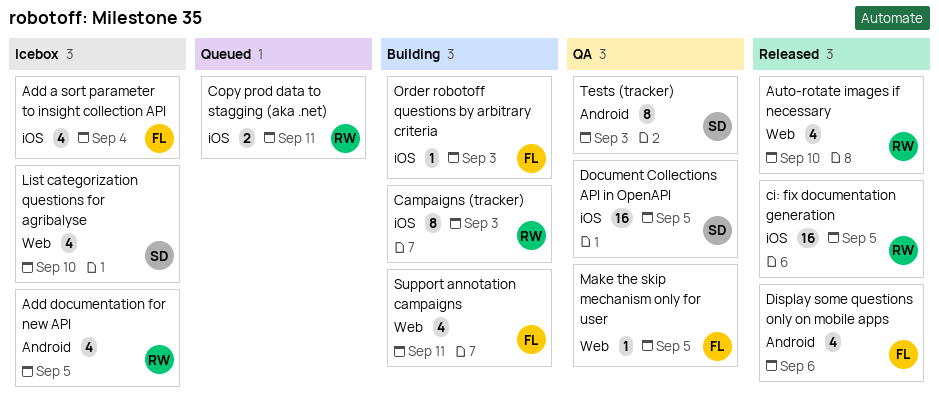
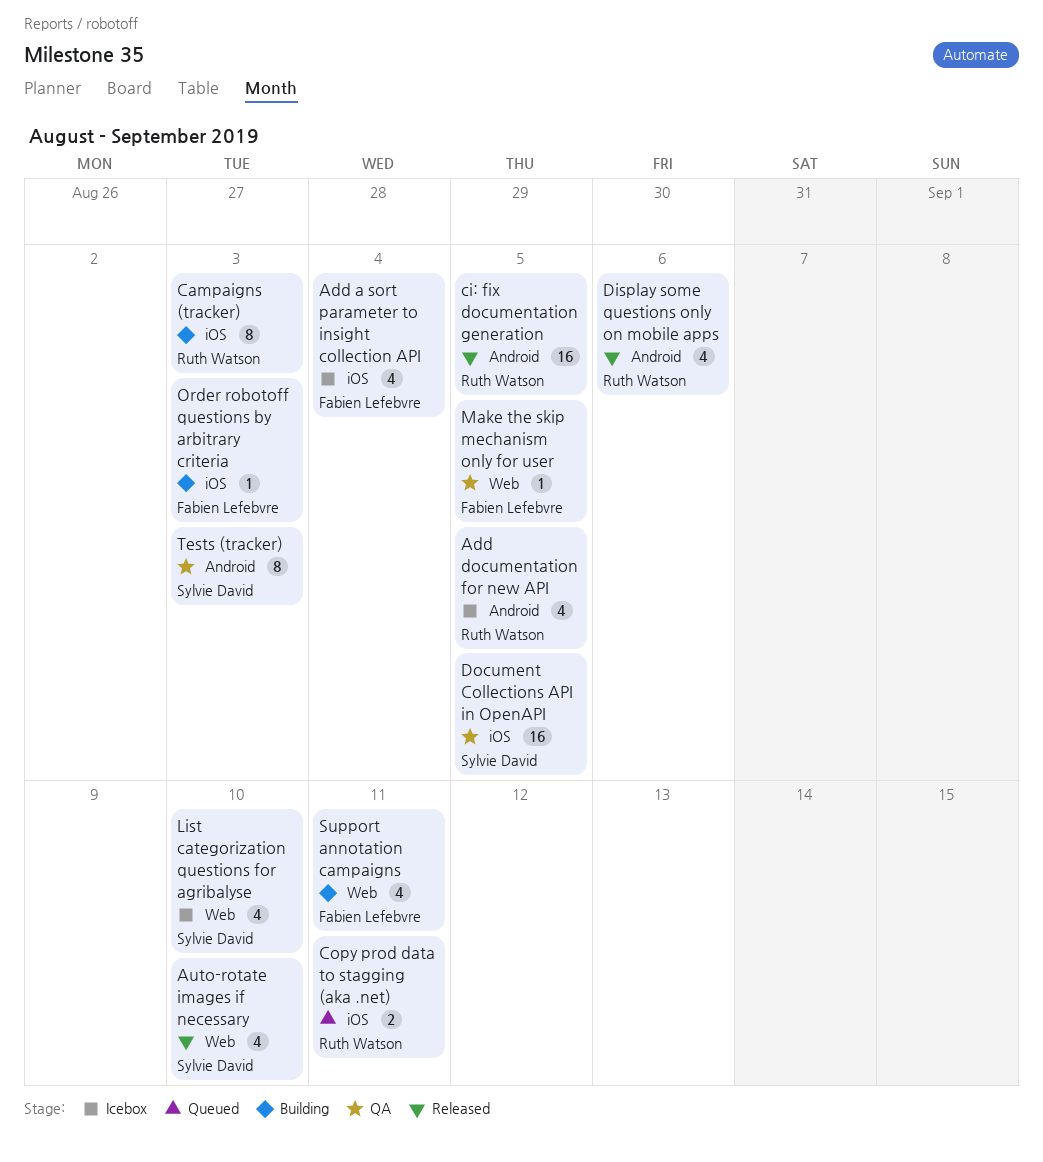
Auto-rotate images if necessary, owner: Ruth Watson -> Sylvie David
ci: fix documentation generation, label: iOS -> Android
Display some questions only on mobile apps, owner: Fabien Lefebvre -> Ruth Watson

